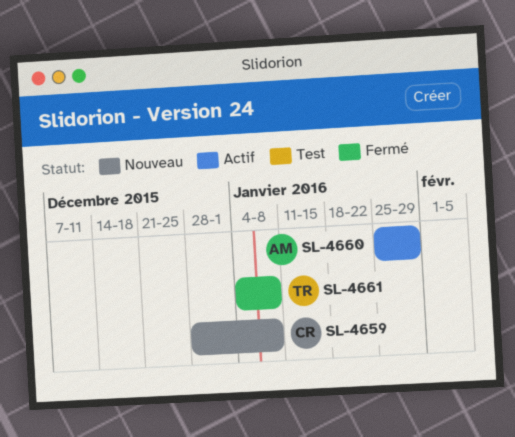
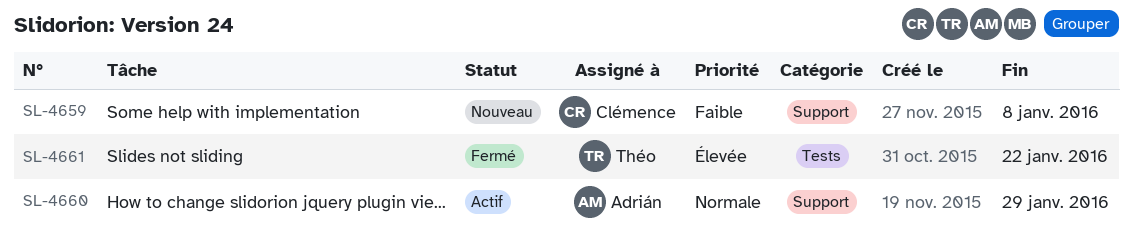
SL-4661, due: Jan 8 -> Jan 22

